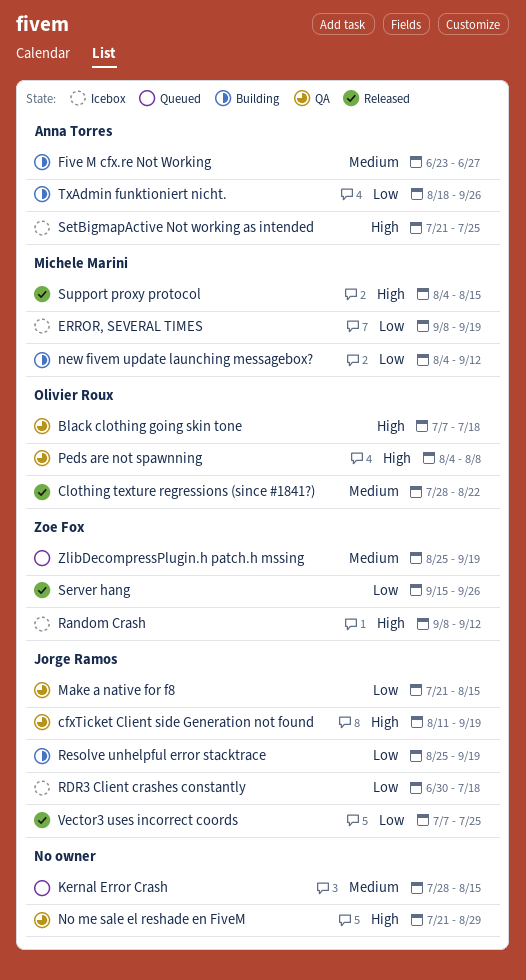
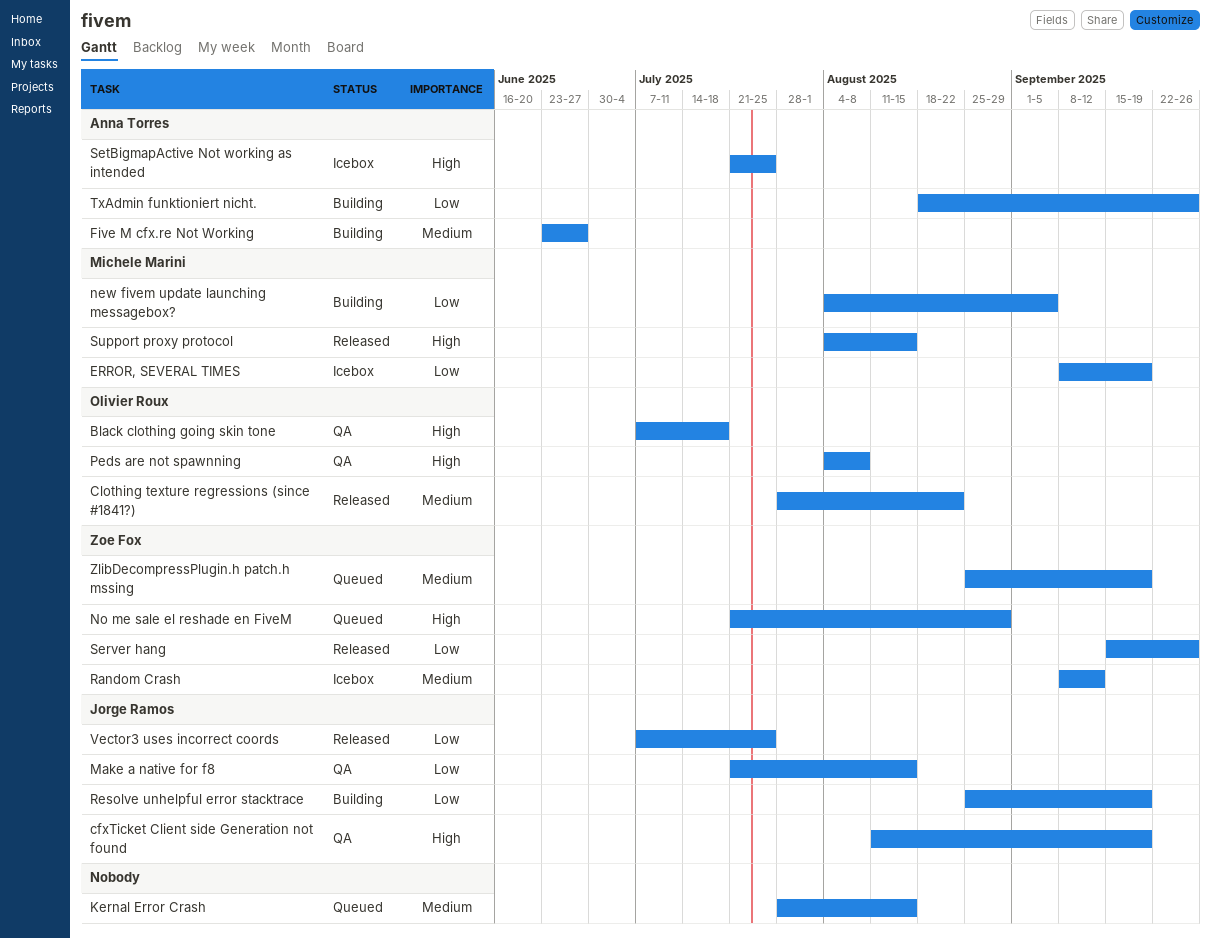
new fivem update launching messagebox?, due: Sep 12 -> Sep 5
No me sale el reshade en FiveM, status: QA -> Queued
No me sale el reshade en FiveM, owner: none -> Zoe Fox
Random Crash, priority: High -> Medium
RDR3 Client crashes constantly: present -> none

